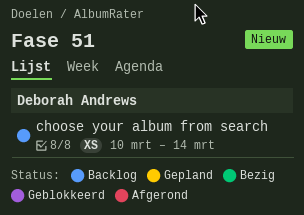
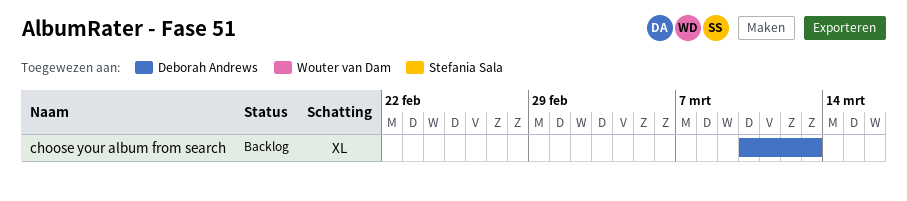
choose your album from search, estimate: XS -> XL
choose your album from search, due: Mar 14 -> Mar 13

